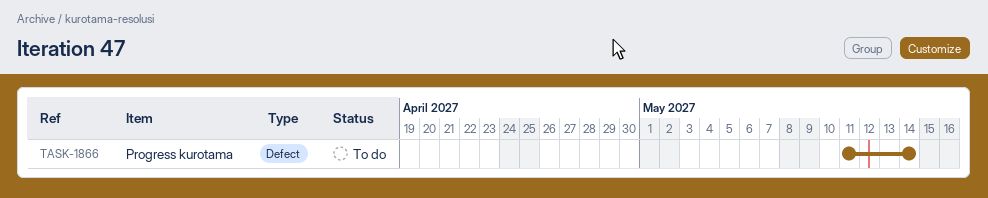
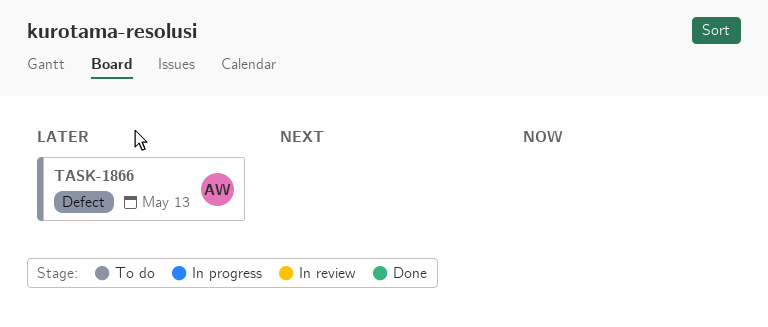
TASK-1866, due: May 14 -> May 13

